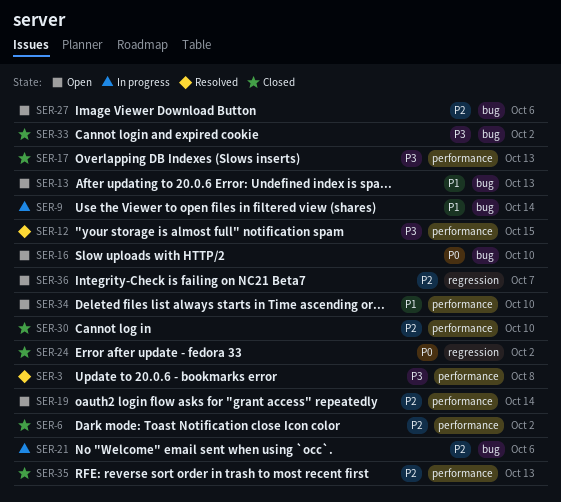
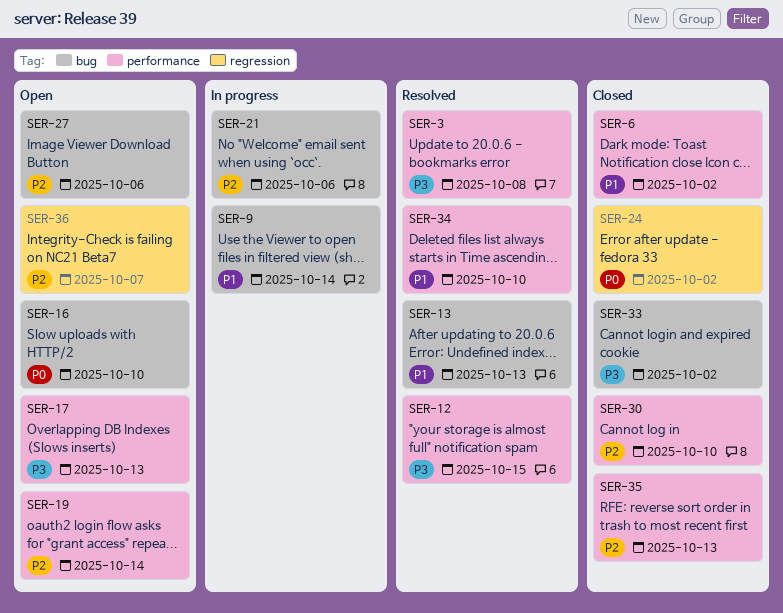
SER-6, priority: P2 -> P1
SER-13, status: Open -> Resolved
SER-17, status: Closed -> Open
SER-34, status: Open -> Resolved

